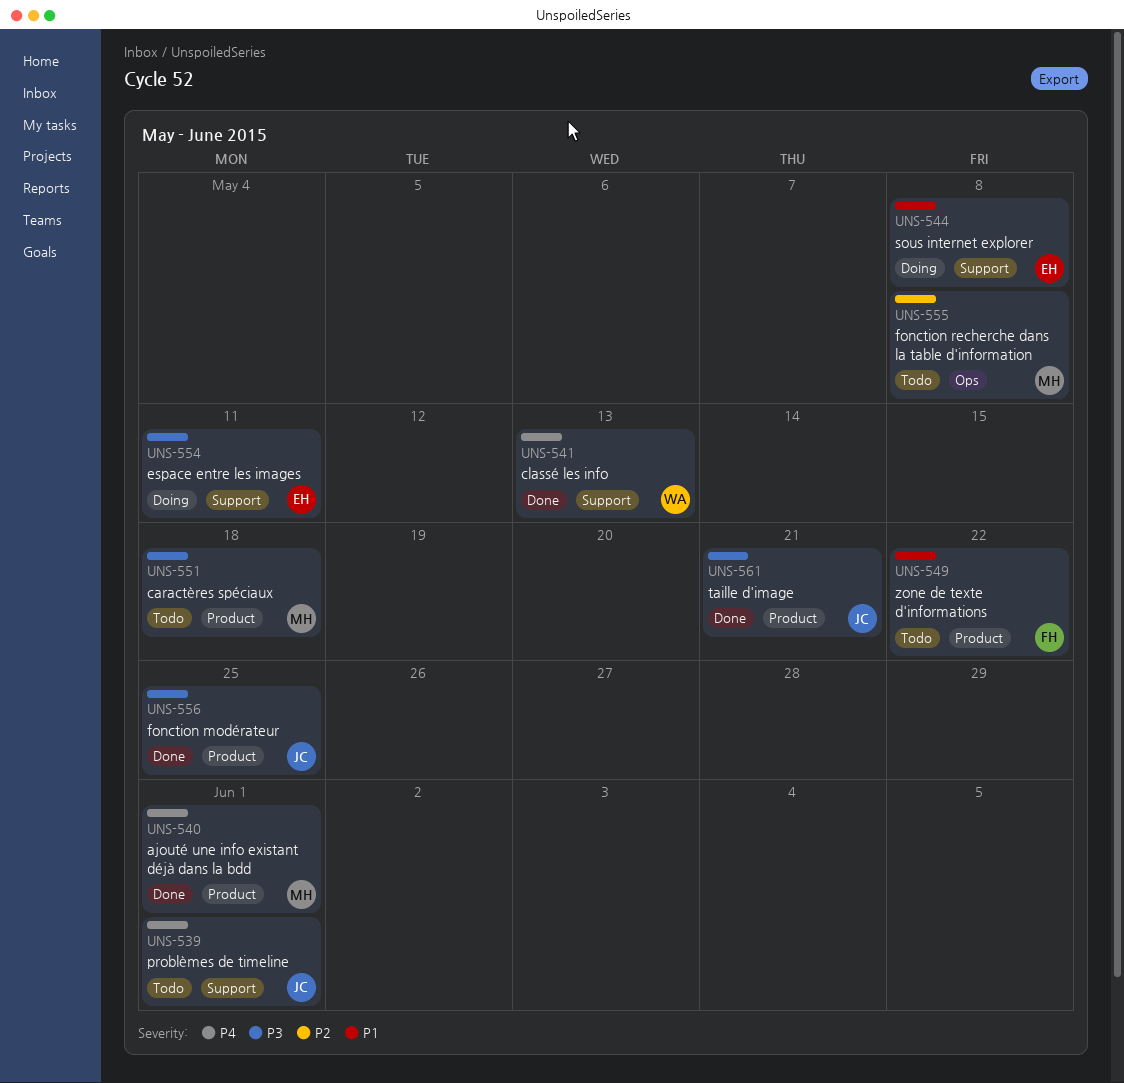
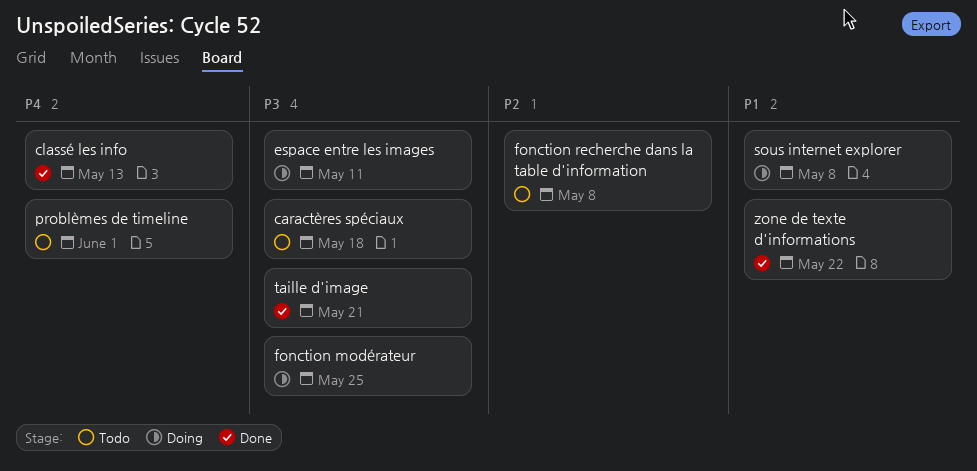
ajouté une info existant déjà dans la bdd: present -> none
fonction modérateur, status: Done -> Doing
zone de texte d'informations, status: Todo -> Done

